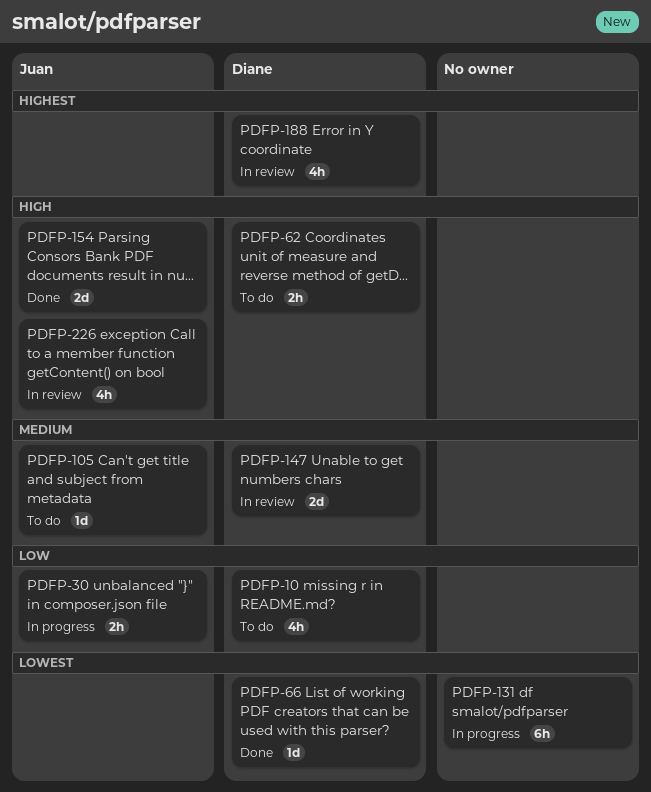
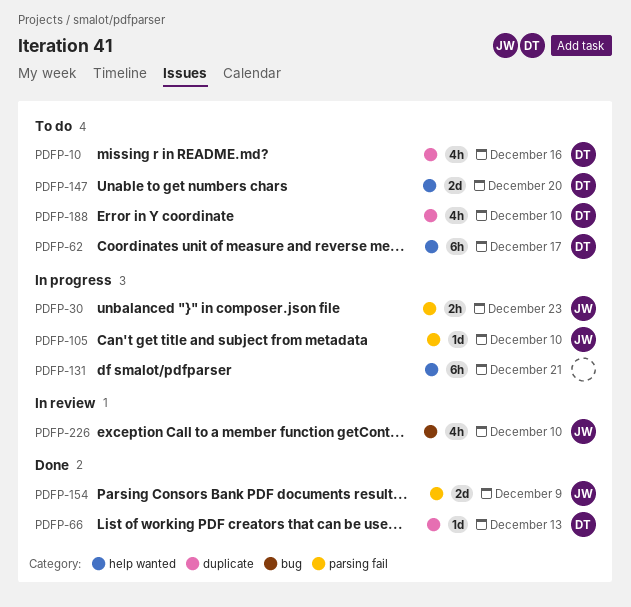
PDFP-62, estimate: 2h -> 6h
PDFP-105, status: To do -> In progress
PDFP-147, status: In review -> To do
PDFP-188, status: In review -> To do

